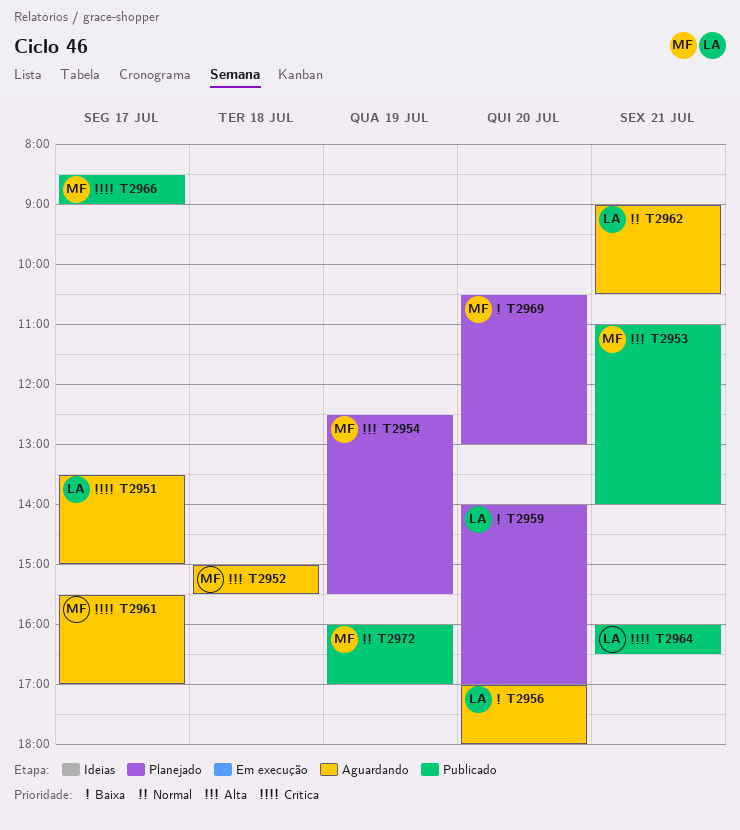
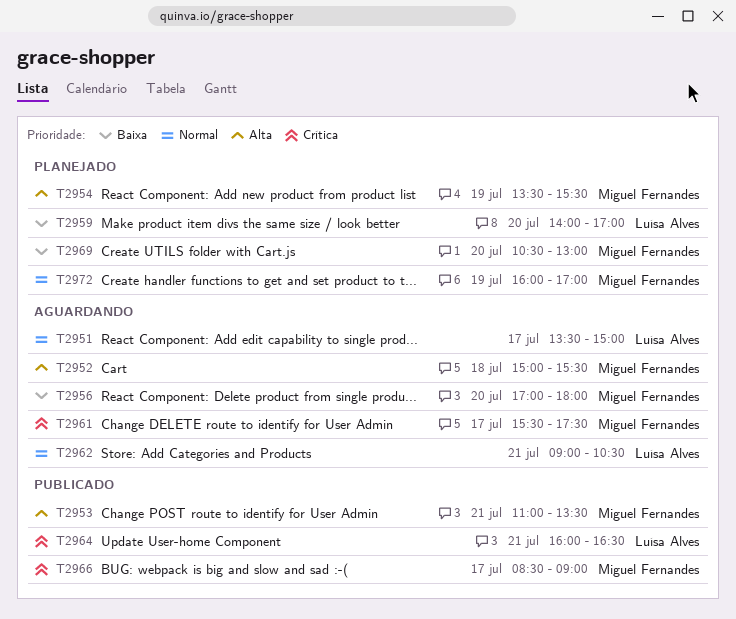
T2951, priority: Crítica -> Normal
T2953, ends: 14:00 -> 13:30
T2954, begins: 12:30 -> 13:30
T2956, owner: Luísa Alves -> Miguel Fernandes
T2961, ends: 17:00 -> 17:30
T2972, status: Publicado -> Planejado

